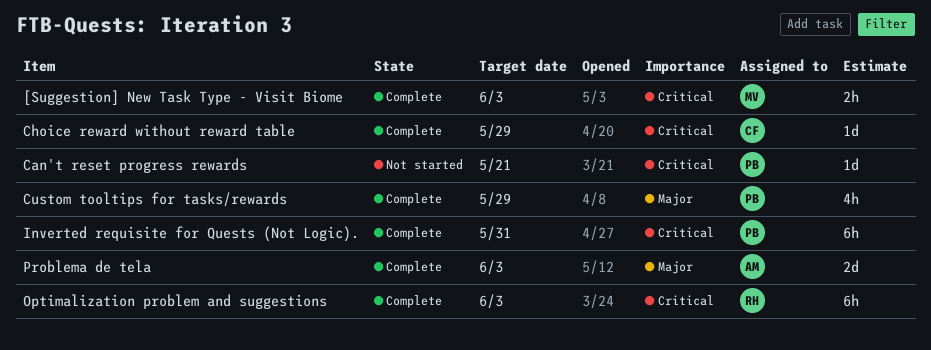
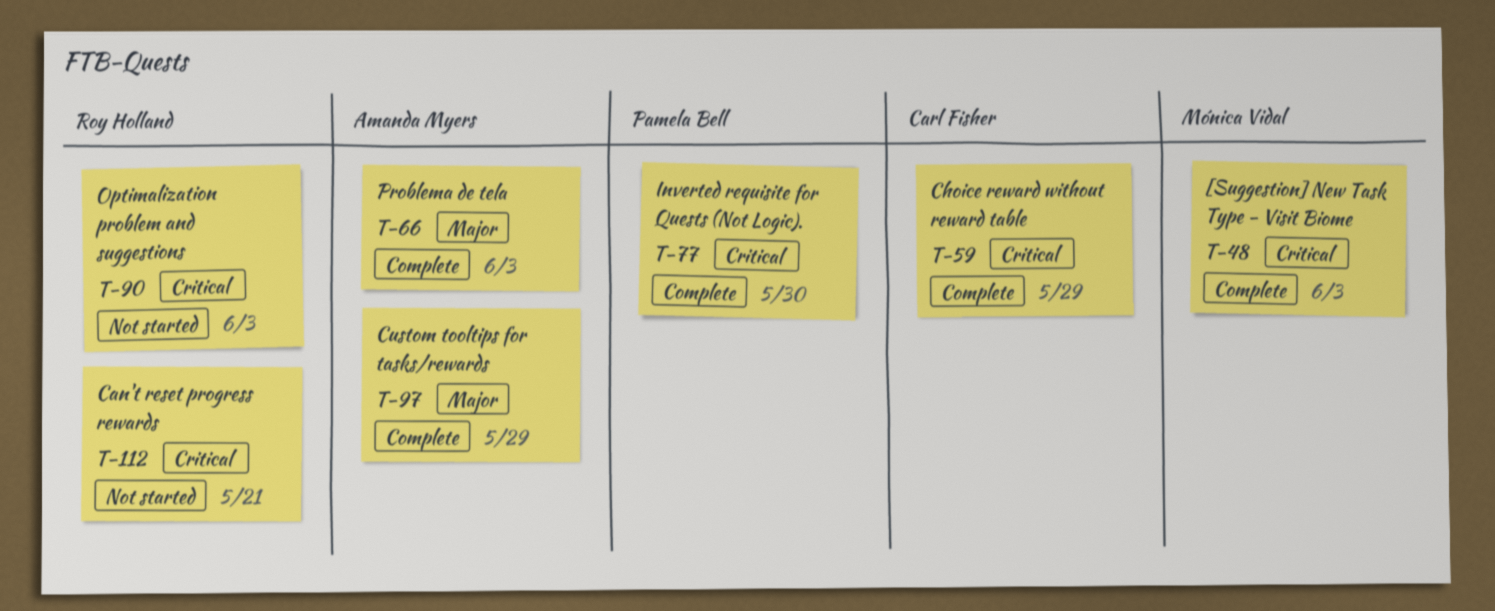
Can't reset progress rewards, owner: Pamela Bell -> Roy Holland
Custom tooltips for tasks/rewards, owner: Pamela Bell -> Amanda Myers
Inverted requisite for Quests (Not Logic)., due: May 31 -> May 30
Optimalization problem and suggestions, status: Complete -> Not started

